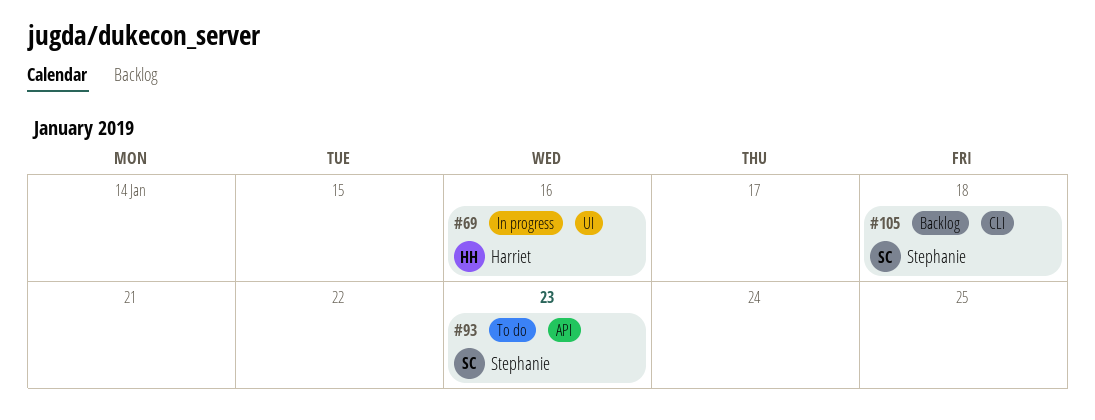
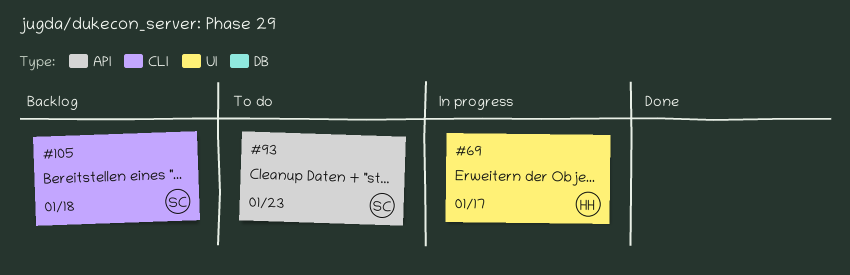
#69, due: Jan 16 -> Jan 17

